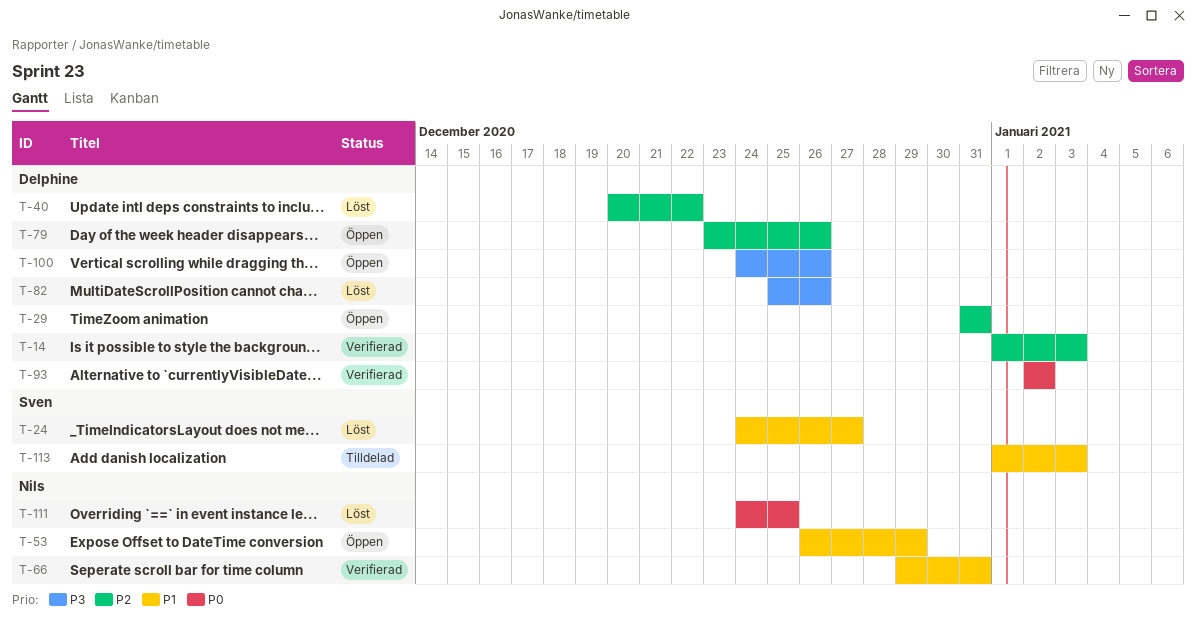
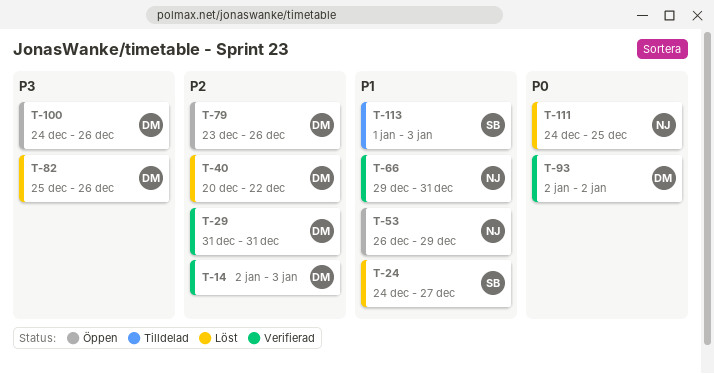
T-14, start: Jan 1 -> Jan 2
T-29, status: Öppen -> Verifierad

